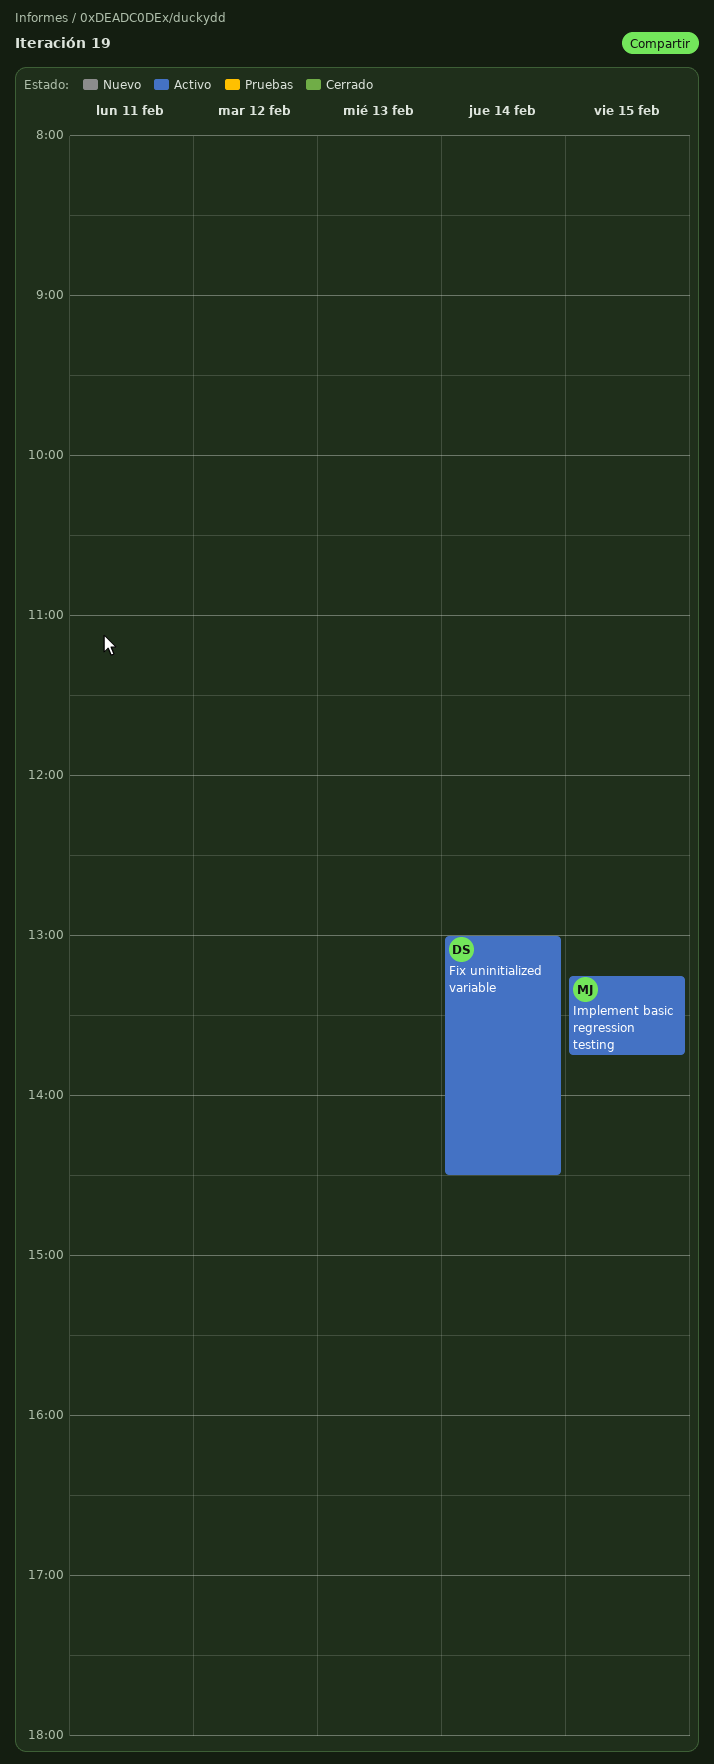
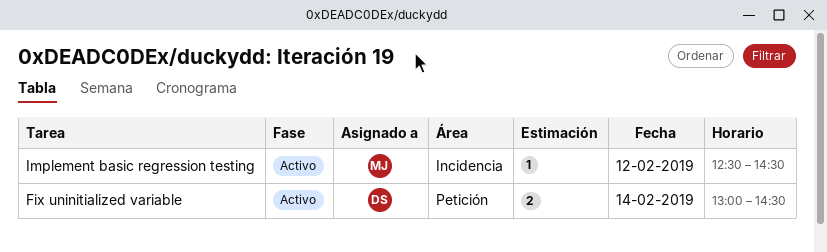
Implement basic regression testing, day: Feb 15 -> Feb 12
Implement basic regression testing, begins: 13:15 -> 12:30
Implement basic regression testing, ends: 13:45 -> 14:30

